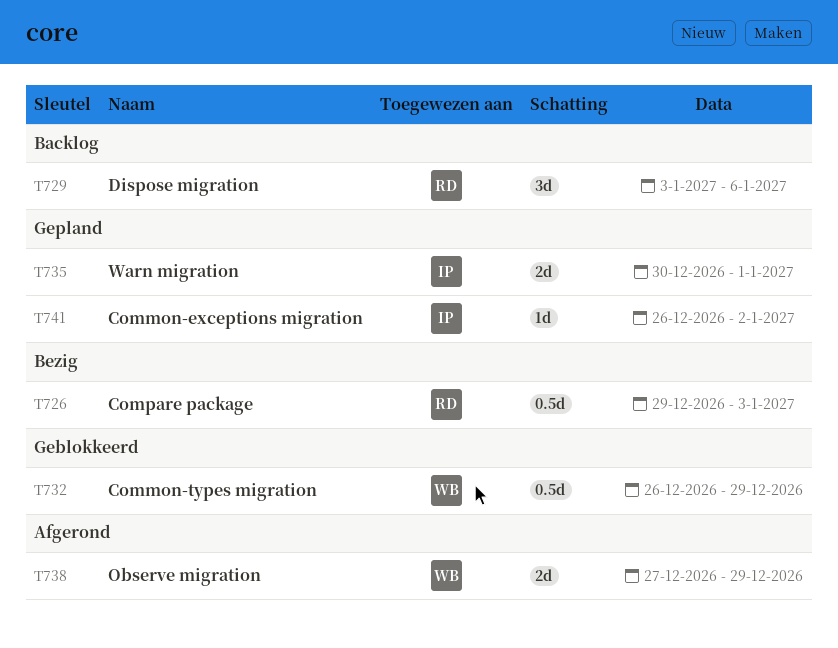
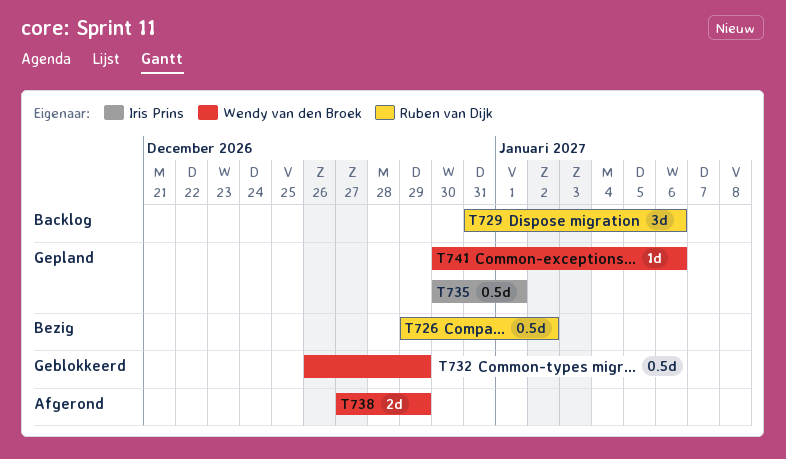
T726, due: Jan 3 -> Jan 2
T729, start: Jan 3 -> Dec 31
T735, estimate: 2d -> 0.5d
T741, owner: Iris Prins -> Wendy van den Broek
T741, start: Dec 26 -> Dec 30
T741, due: Jan 2 -> Jan 6

